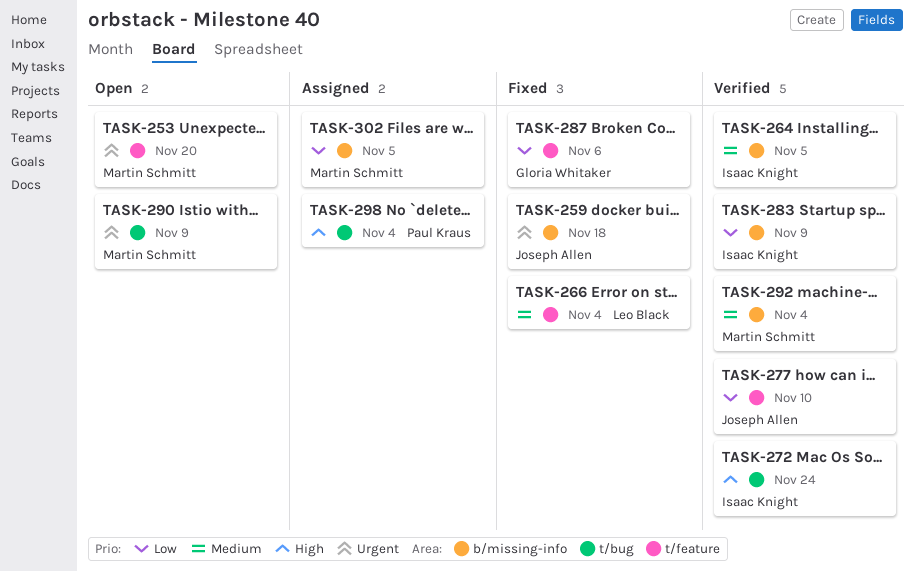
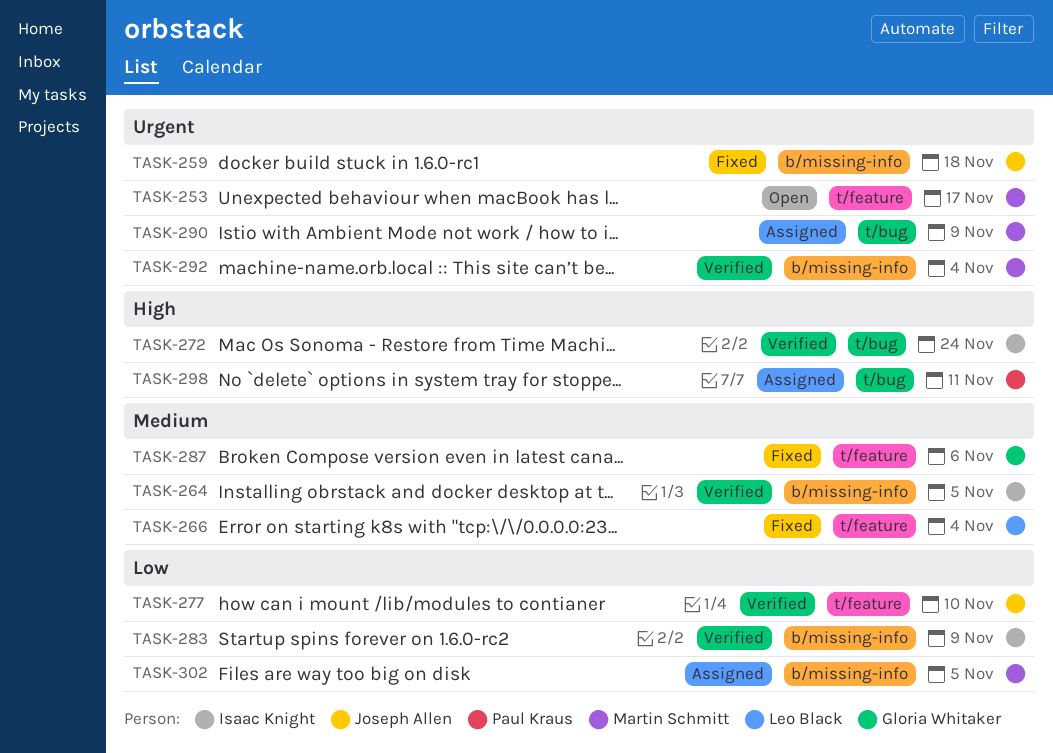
TASK-253, due: Nov 20 -> Nov 17
TASK-287, priority: Low -> Medium
TASK-290, status: Open -> Assigned
TASK-292, priority: Medium -> Urgent
TASK-298, due: Nov 4 -> Nov 11

